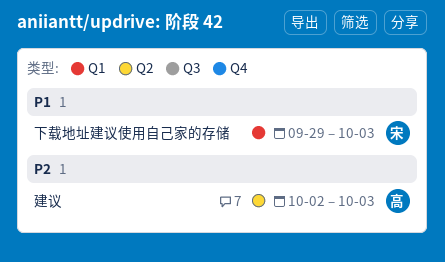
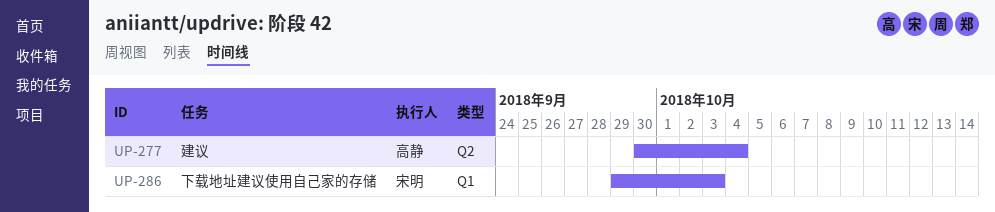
建议, start: Oct 2 -> Sep 30
建议, due: Oct 3 -> Oct 4

